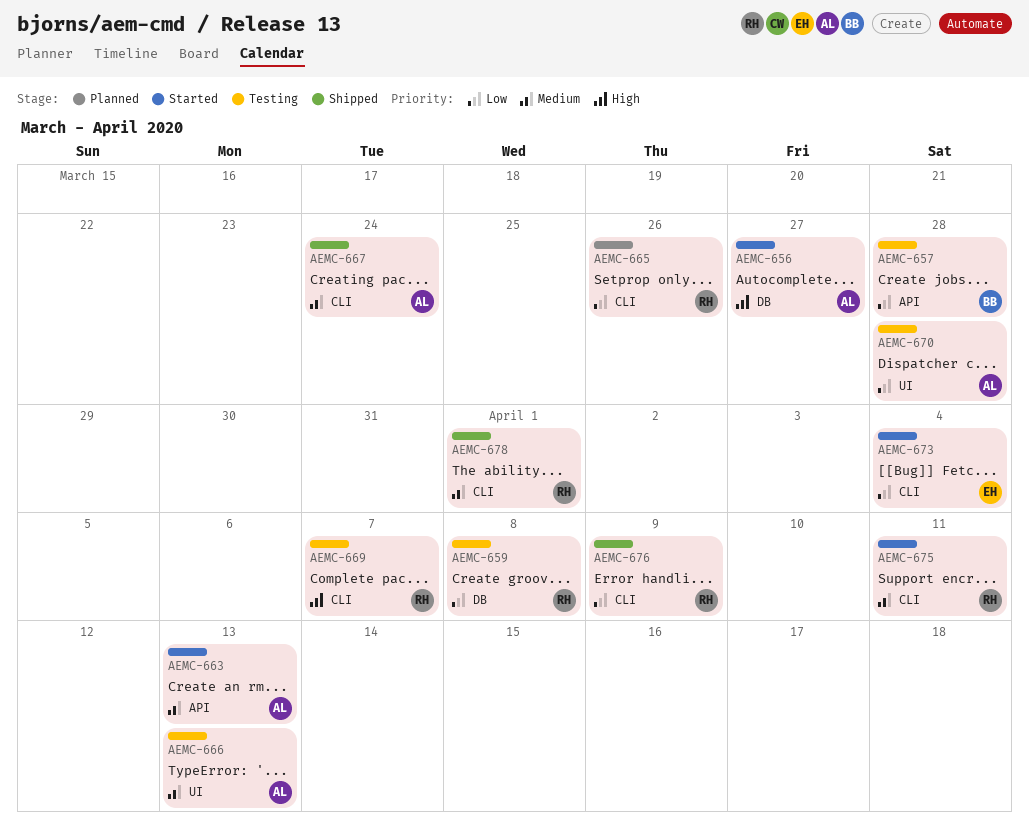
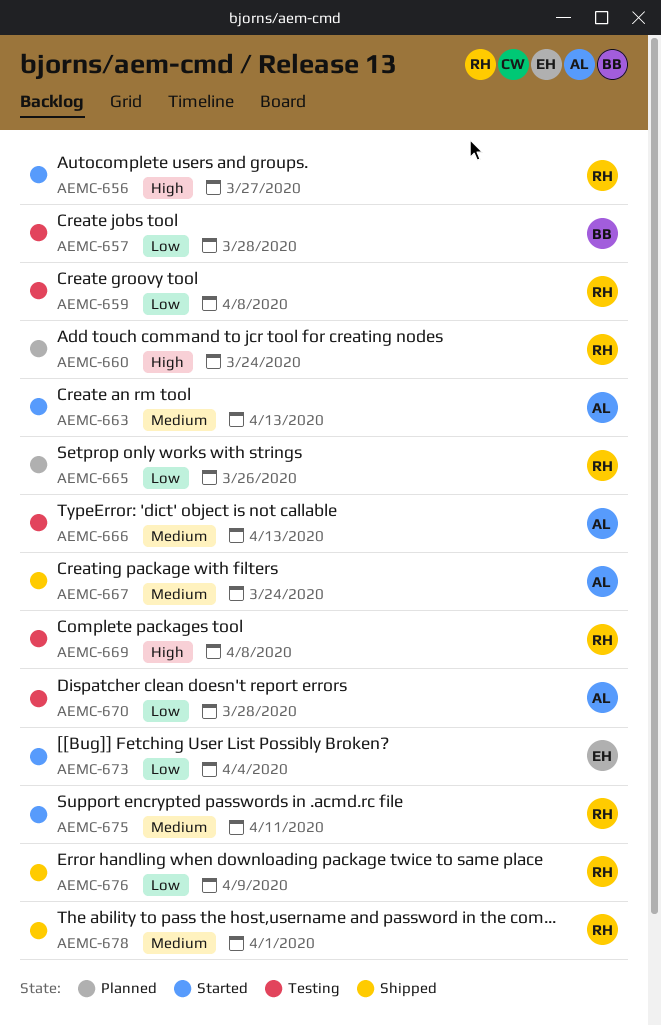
AEMC-656, owner: AL -> RH
AEMC-660: none -> present
AEMC-669, due: Apr 7 -> Apr 8

